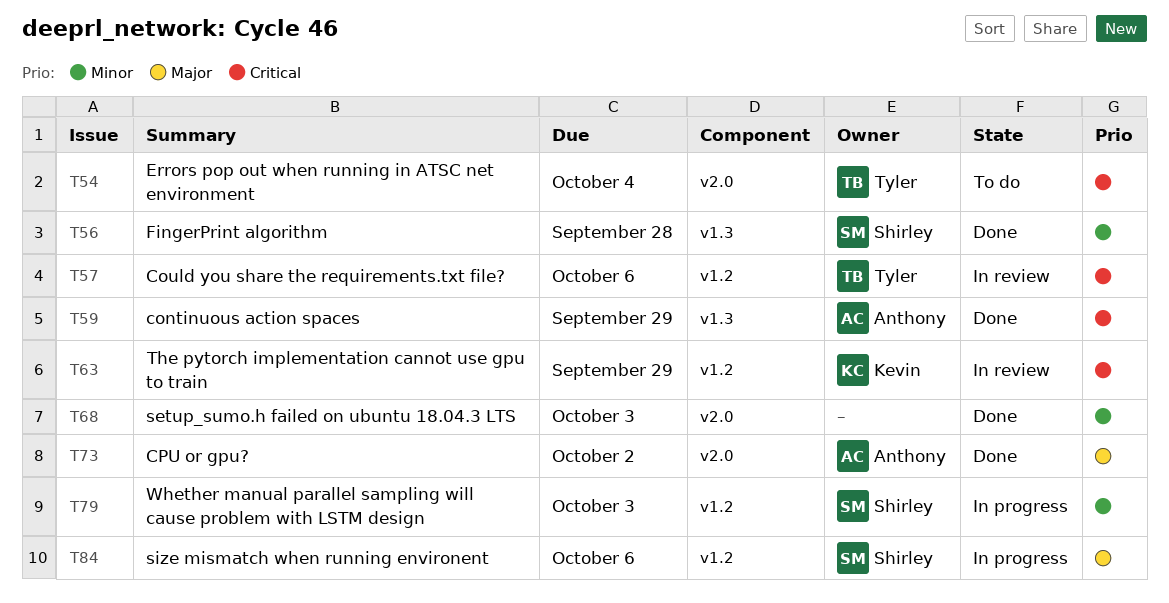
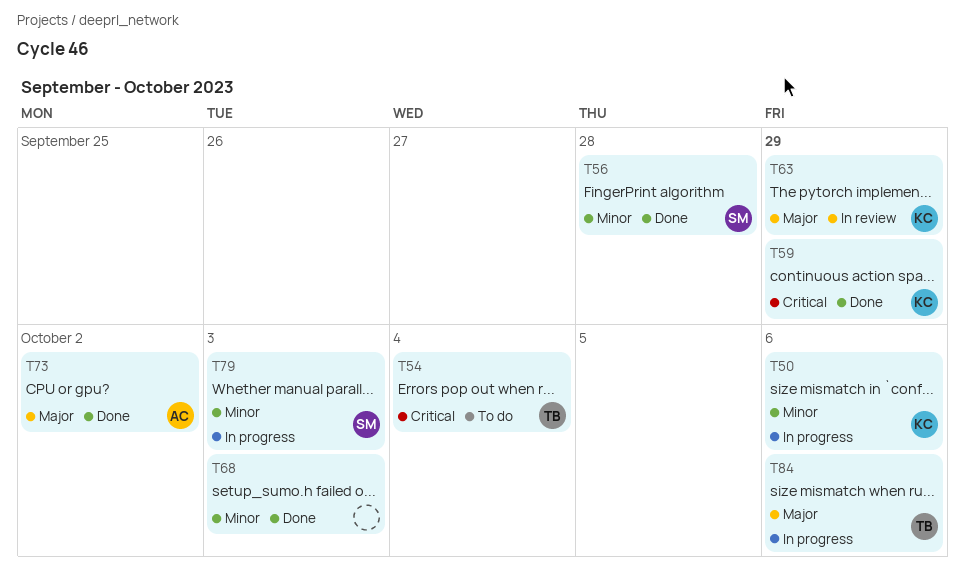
T50: none -> present
T57: present -> none
T59, owner: Anthony -> Kevin
T63, priority: Critical -> Major
T84, owner: Shirley -> Tyler

